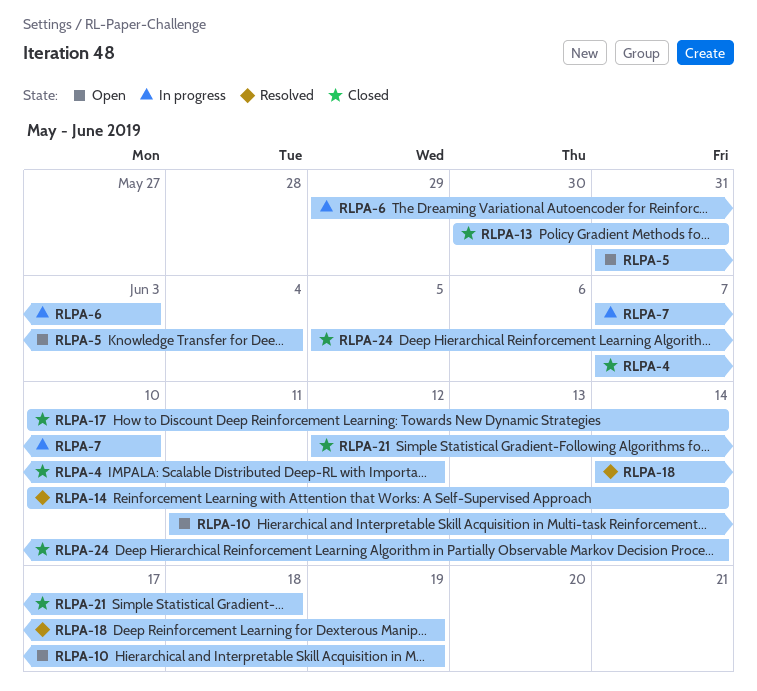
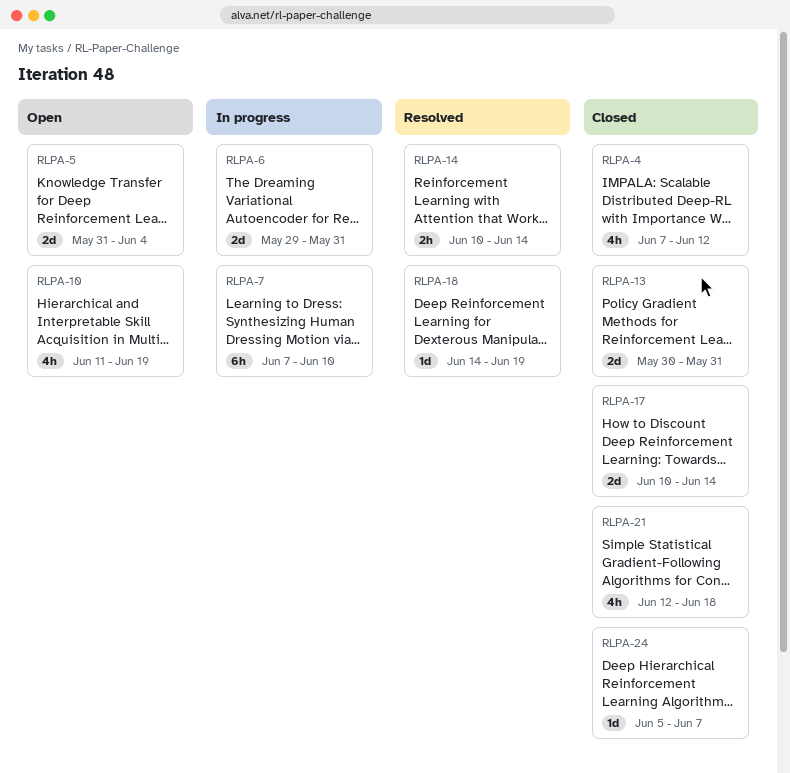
RLPA-6, due: Jun 3 -> May 31
RLPA-24, due: Jun 14 -> Jun 7

